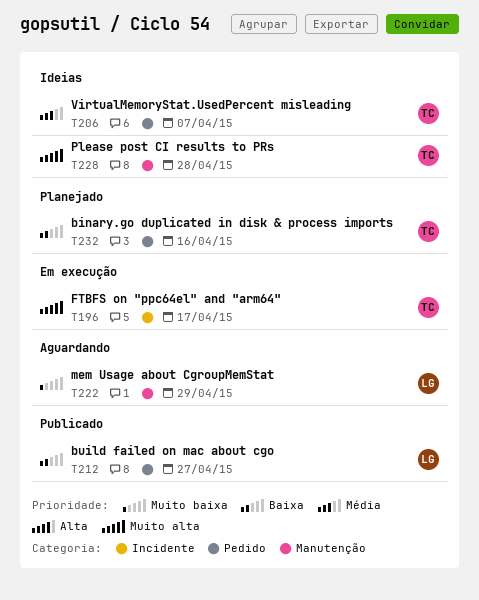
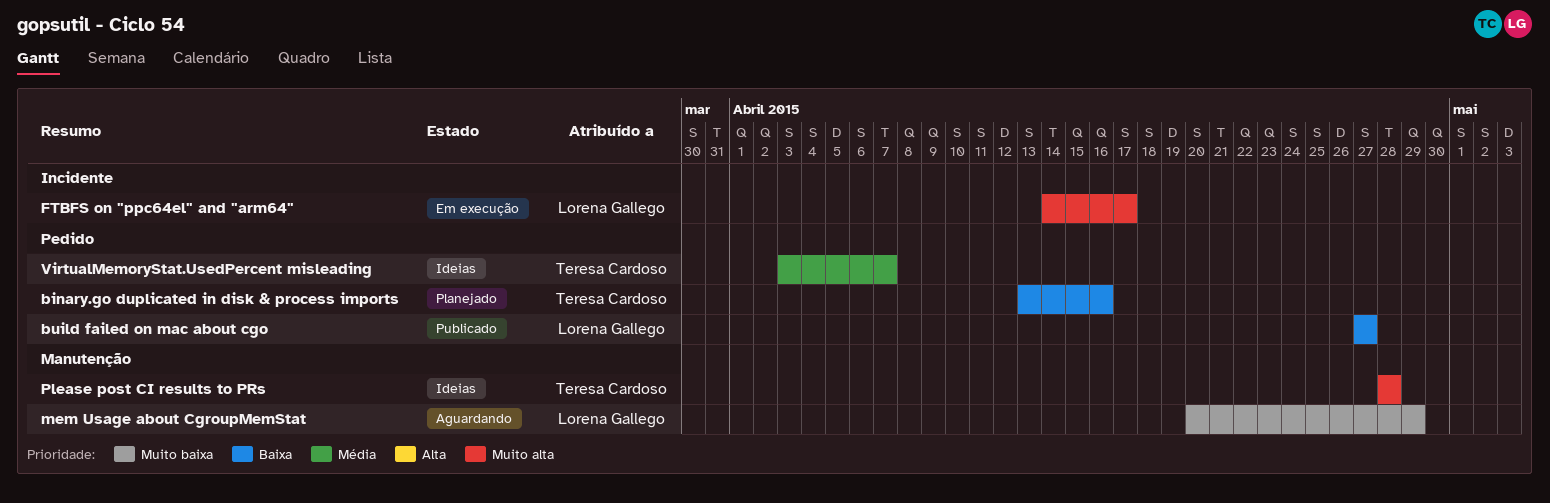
FTBFS on "ppc64el" and "arm64", owner: Teresa Cardoso -> Lorena Gallego

